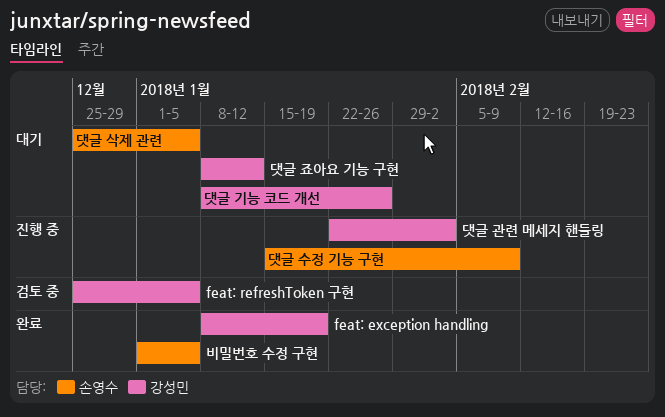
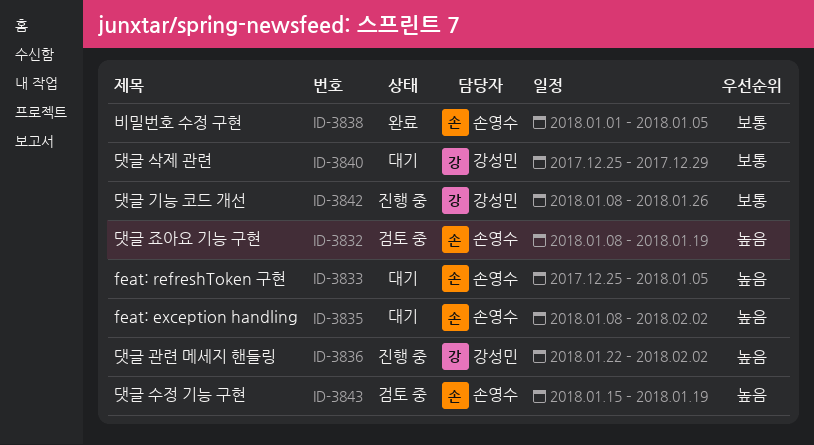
feat: exception handling, status: 완료 -> 대기
feat: exception handling, owner: 강성민 -> 손영수
feat: exception handling, due: Jan 19 -> Feb 2
feat: refreshToken 구현, status: 검토 중 -> 대기
feat: refreshToken 구현, owner: 강성민 -> 손영수
댓글 기능 코드 개선, status: 대기 -> 진행 중
댓글 삭제 관련, owner: 손영수 -> 강성민
댓글 삭제 관련, due: Jan 5 -> Dec 29
댓글 수정 기능 구현, status: 진행 중 -> 검토 중
댓글 수정 기능 구현, due: Feb 9 -> Jan 19
댓글 죠아요 기능 구현, status: 대기 -> 검토 중
댓글 죠아요 기능 구현, owner: 강성민 -> 손영수
댓글 죠아요 기능 구현, due: Jan 12 -> Jan 19

